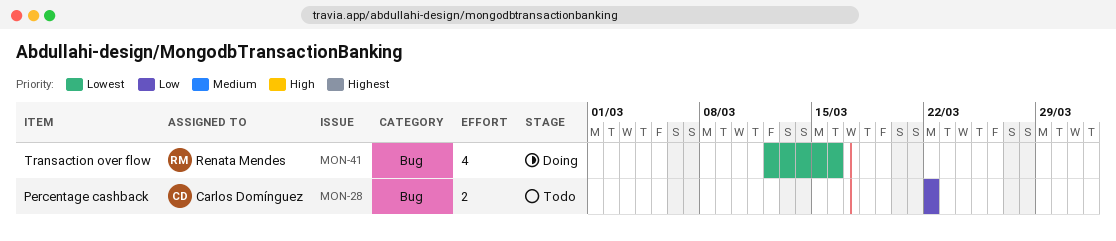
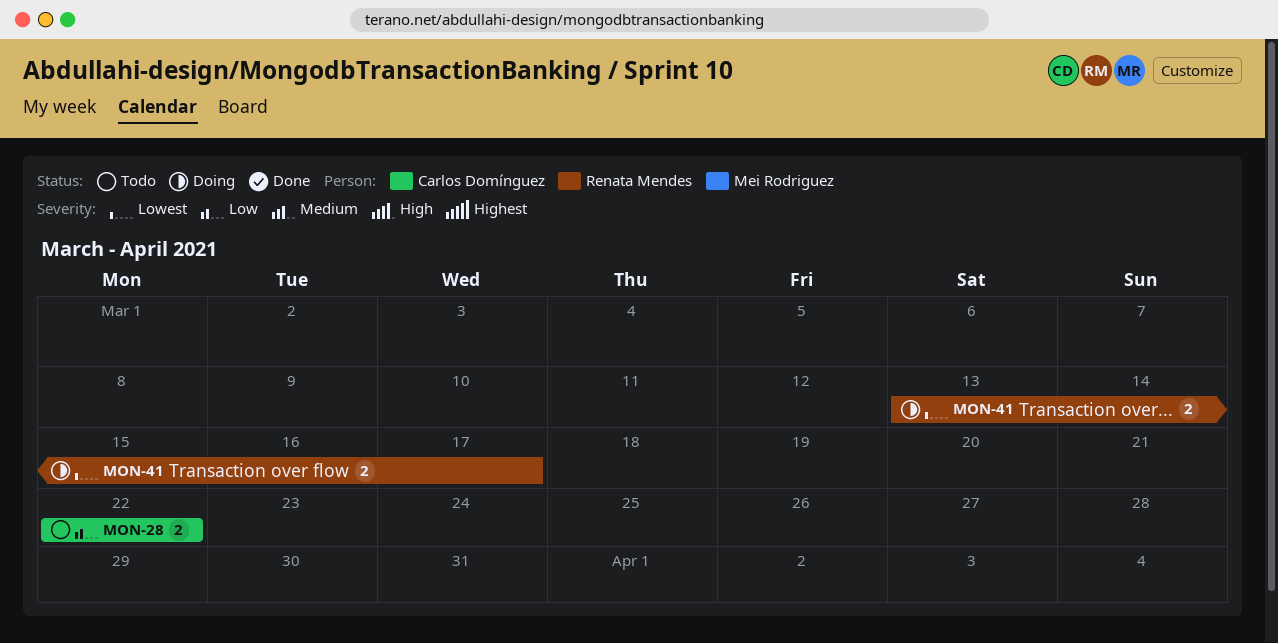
MON-41, estimate: 4 -> 2
MON-41, start: Mar 12 -> Mar 13
MON-41, due: Mar 16 -> Mar 17

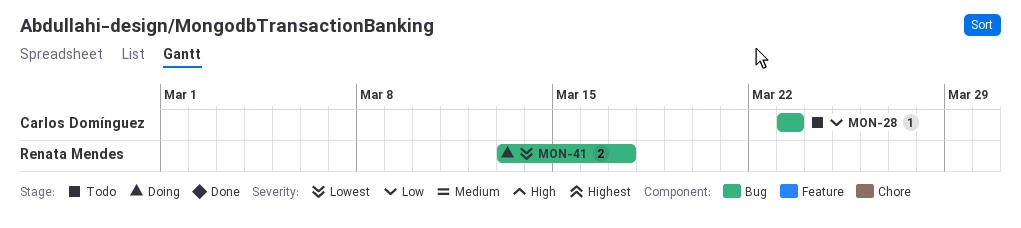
MON-28, estimate: 2 -> 1
MON-28, start: Mar 22 -> Mar 23
MON-28, due: Mar 22 -> Mar 23

